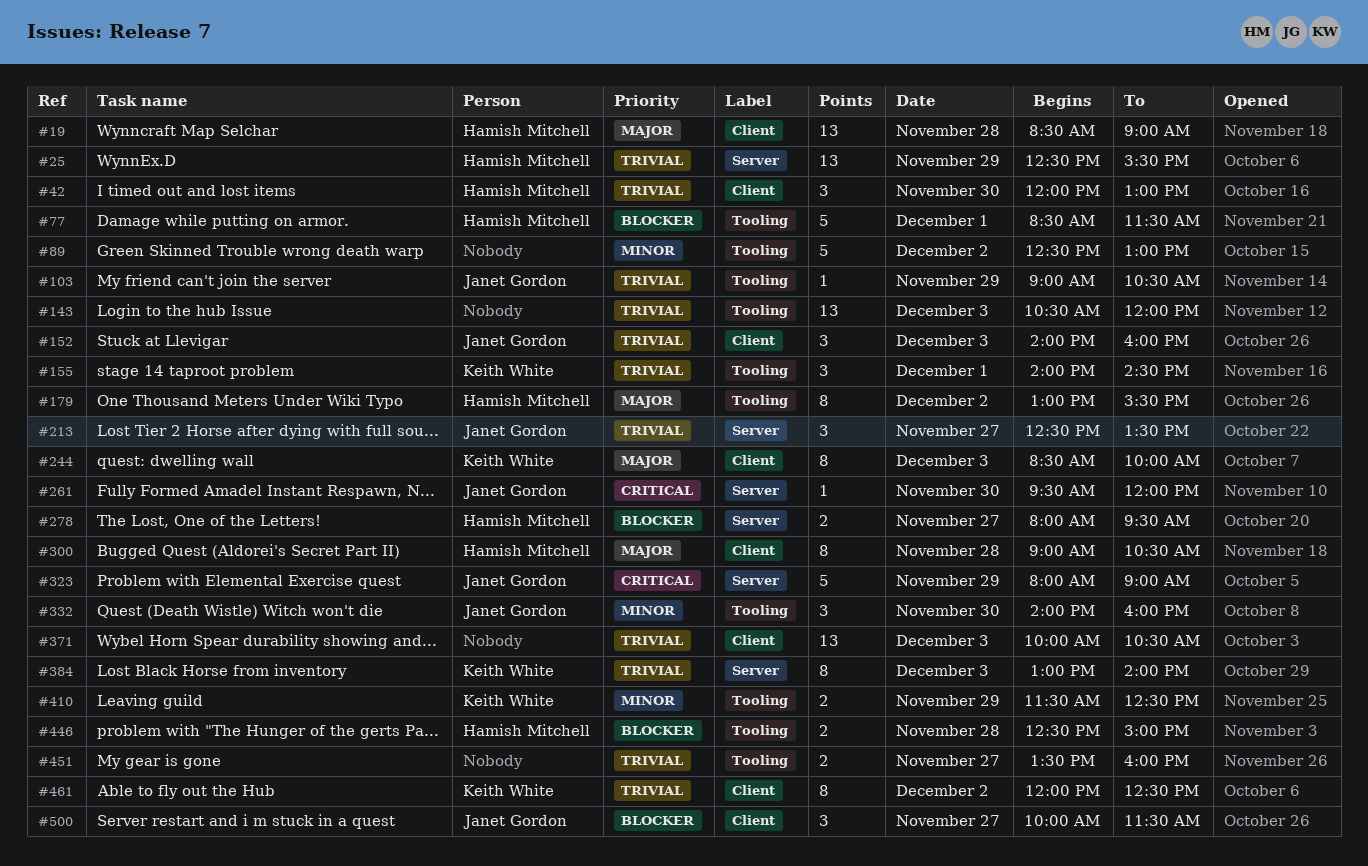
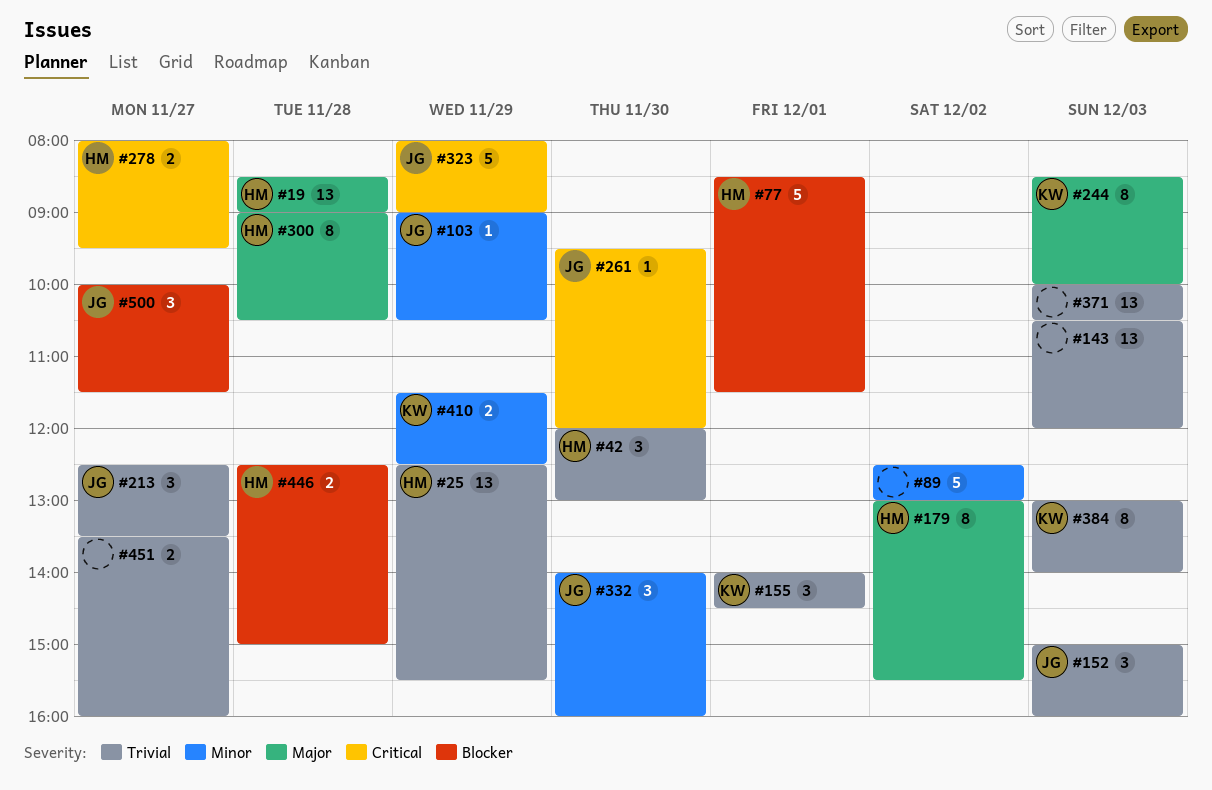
#103, priority: Trivial -> Minor
#152, begins: 14:00 -> 15:00
#278, priority: Blocker -> Critical
#461: present -> none

